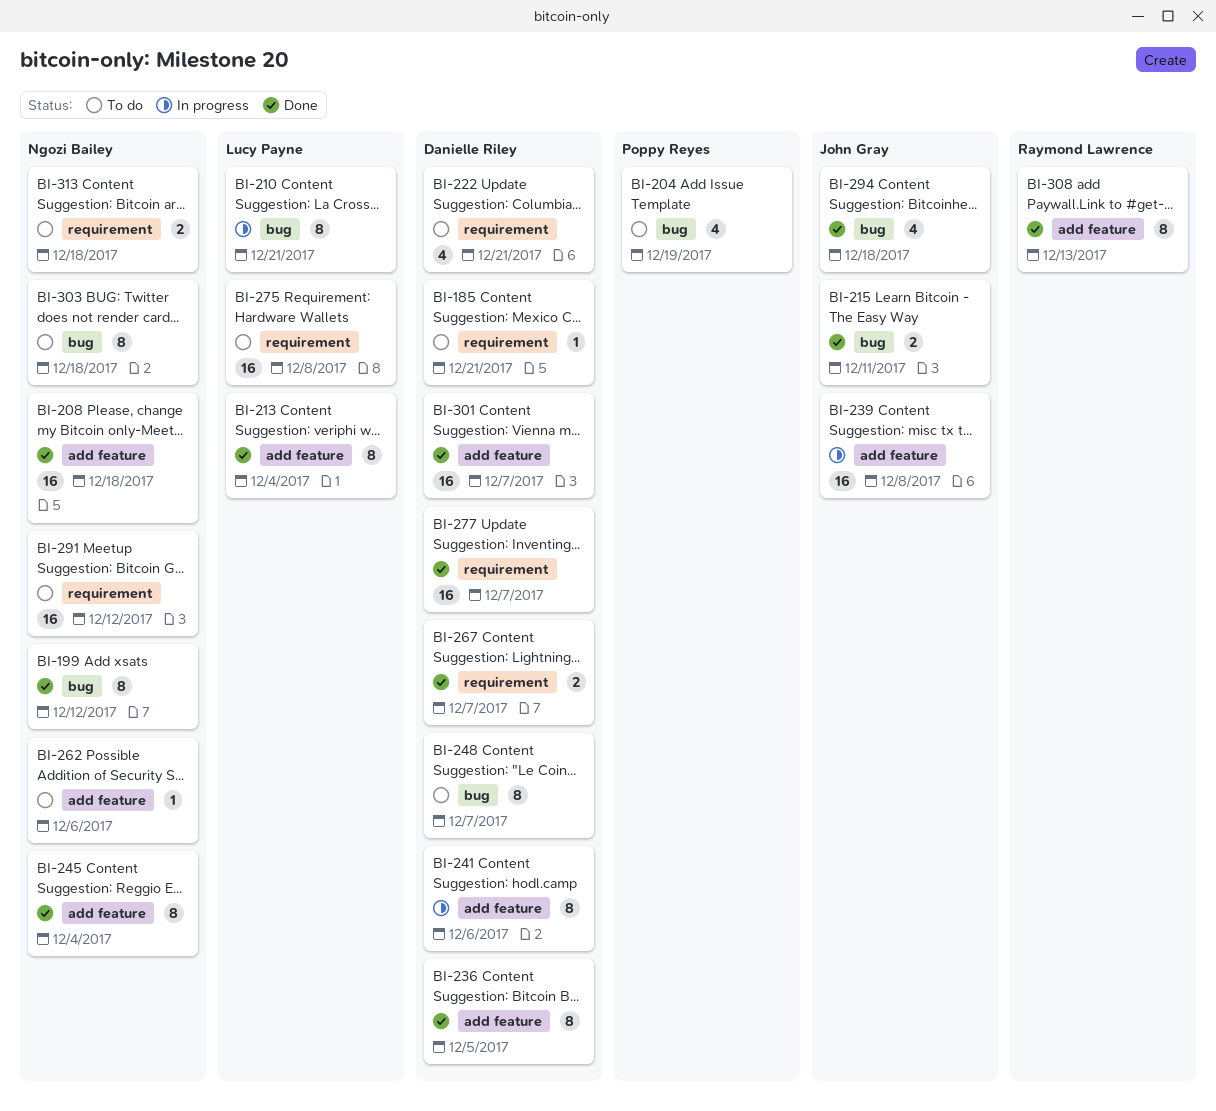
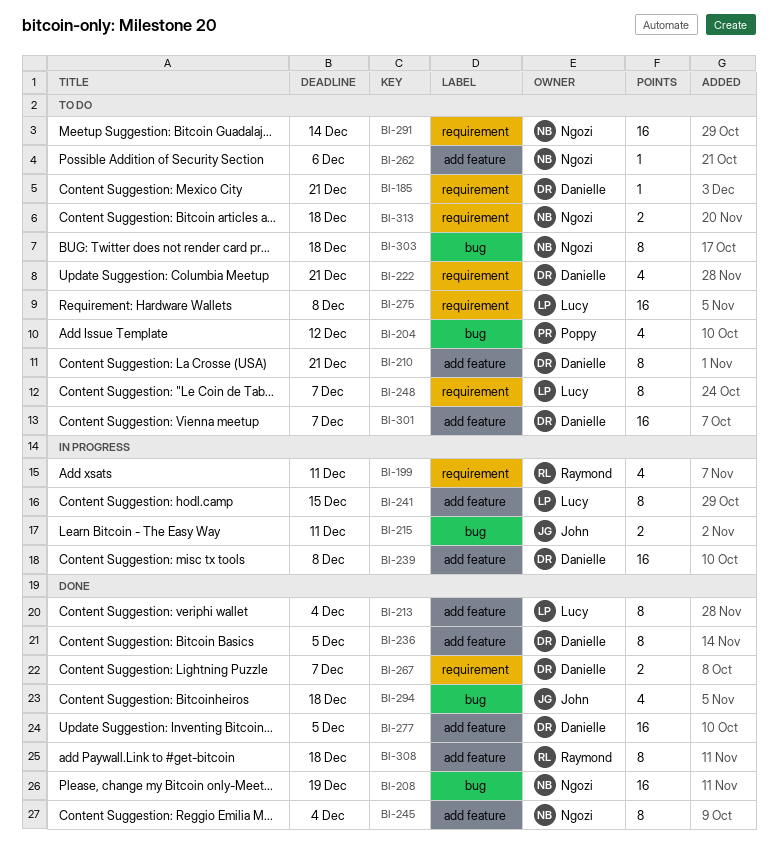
BI-199, status: Done -> In progress
BI-199, owner: Ngozi Bailey -> Raymond Lawrence
BI-199, label: bug -> requirement
BI-199, estimate: 8 -> 4
BI-199, due: Dec 12 -> Dec 11
BI-204, due: Dec 19 -> Dec 12
BI-208, label: add feature -> bug
BI-208, due: Dec 18 -> Dec 19
BI-210, status: In progress -> To do
BI-210, owner: Lucy Payne -> Danielle Riley
BI-210, label: bug -> add feature
BI-215, status: Done -> In progress
BI-239, owner: John Gray -> Danielle Riley
BI-241, owner: Danielle Riley -> Lucy Payne
BI-241, due: Dec 6 -> Dec 15
BI-248, owner: Danielle Riley -> Lucy Payne
BI-248, label: bug -> requirement
BI-277, label: requirement -> add feature
BI-277, due: Dec 7 -> Dec 5
BI-291, due: Dec 12 -> Dec 14
BI-301, status: Done -> To do
BI-308, due: Dec 13 -> Dec 18

